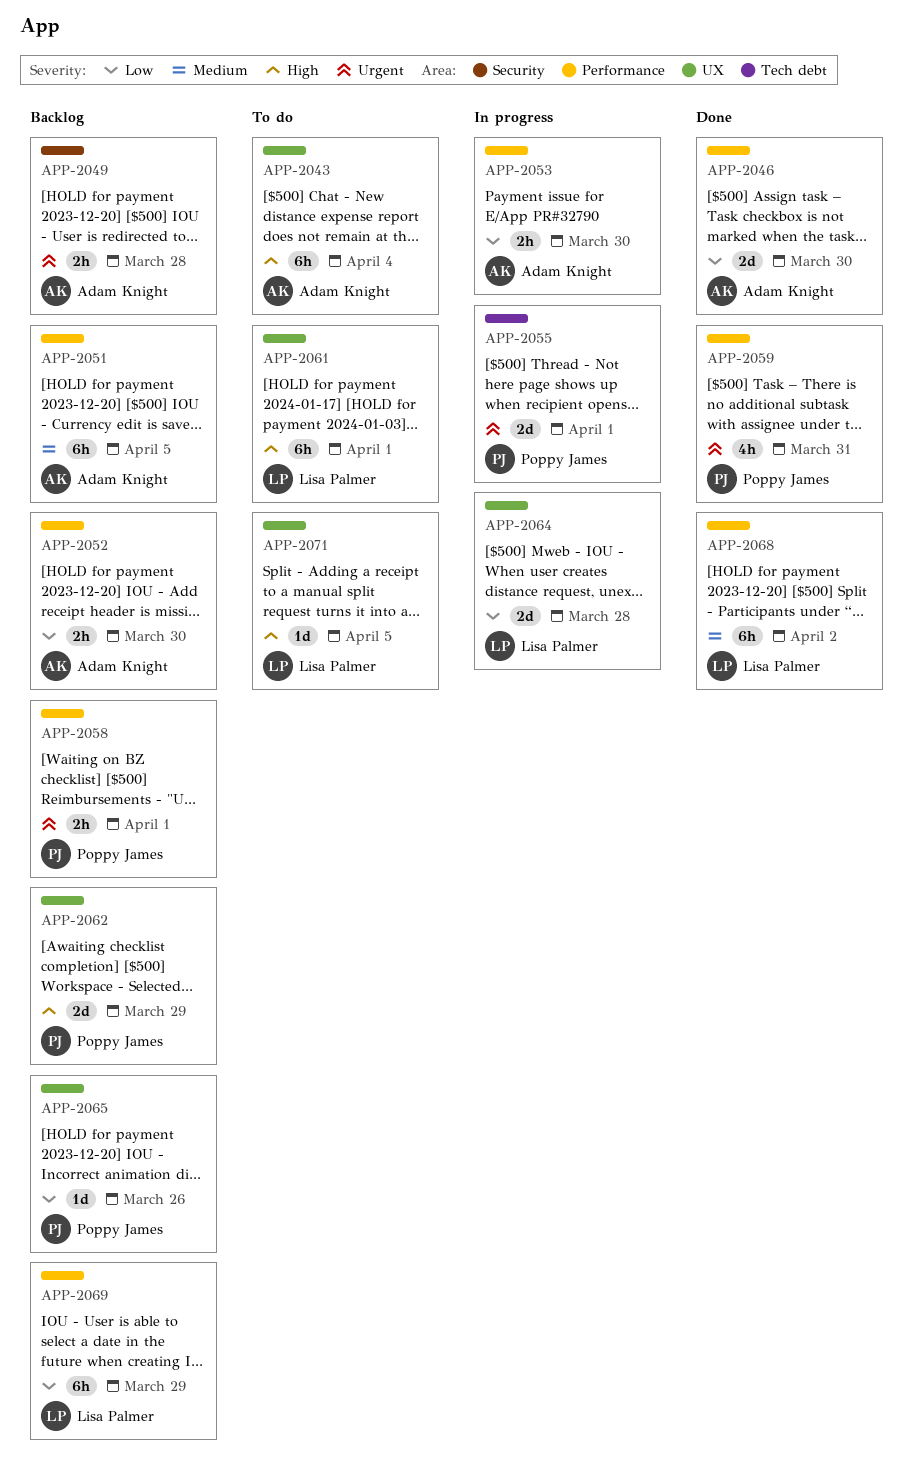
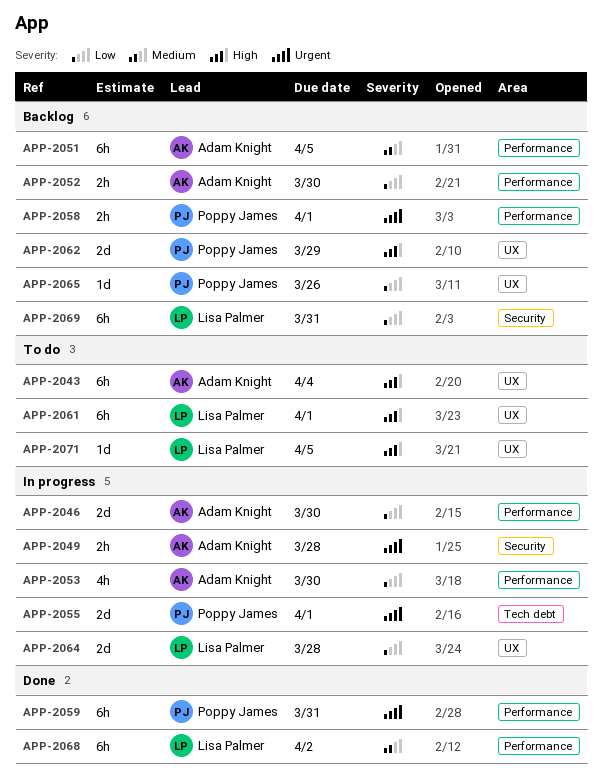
APP-2046, status: Done -> In progress
APP-2049, status: Backlog -> In progress
APP-2053, estimate: 2h -> 4h
APP-2059, estimate: 4h -> 6h
APP-2069, label: Performance -> Security
APP-2069, due: Mar 29 -> Mar 31

